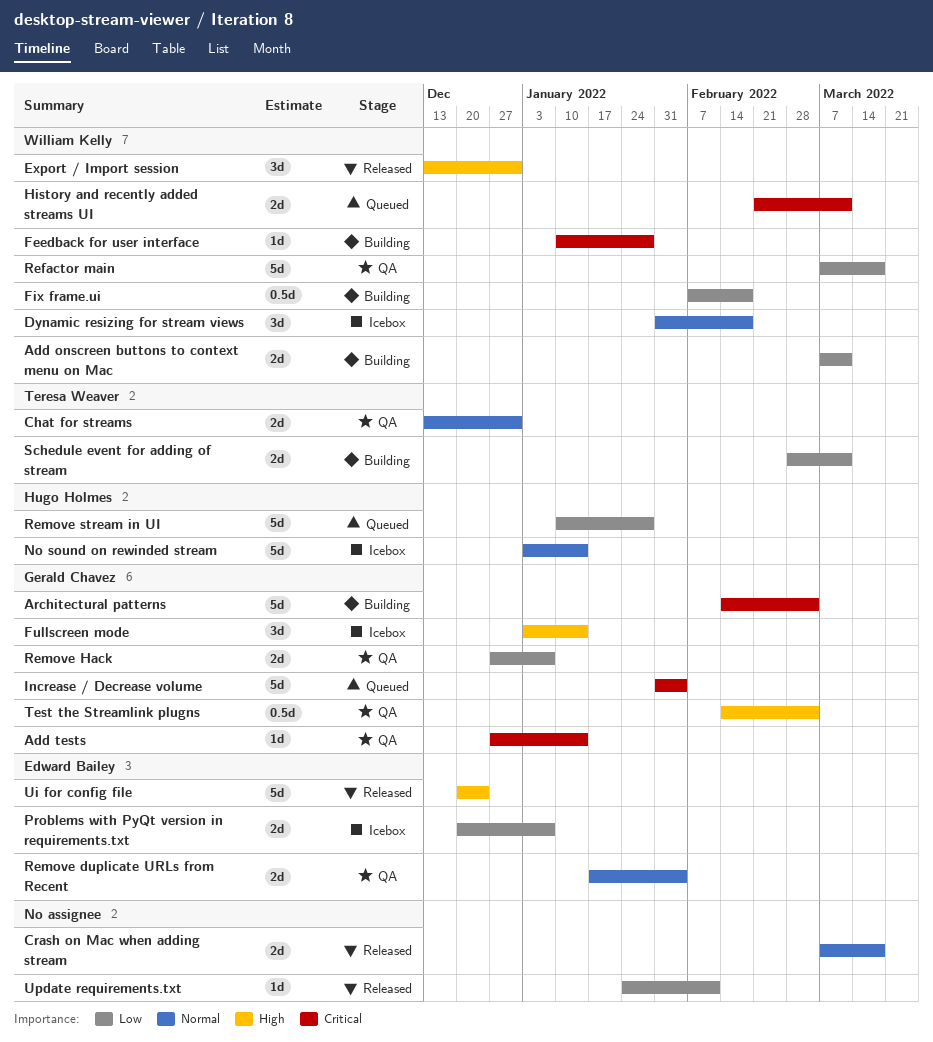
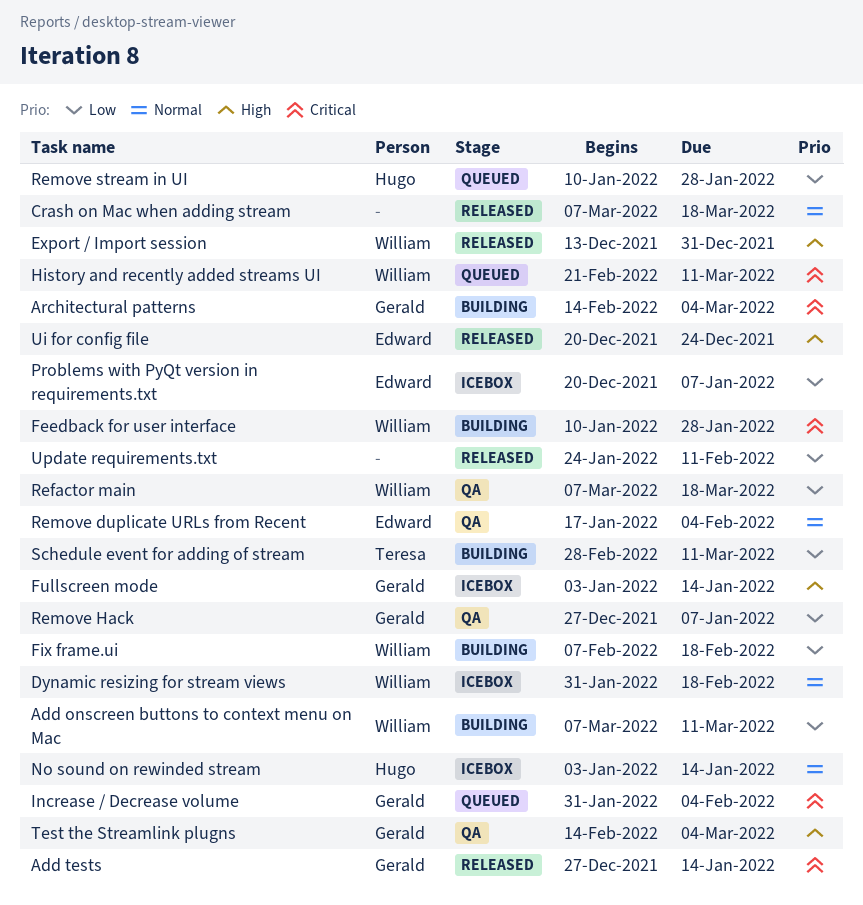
Add tests, status: QA -> Released
Chat for streams: present -> none

